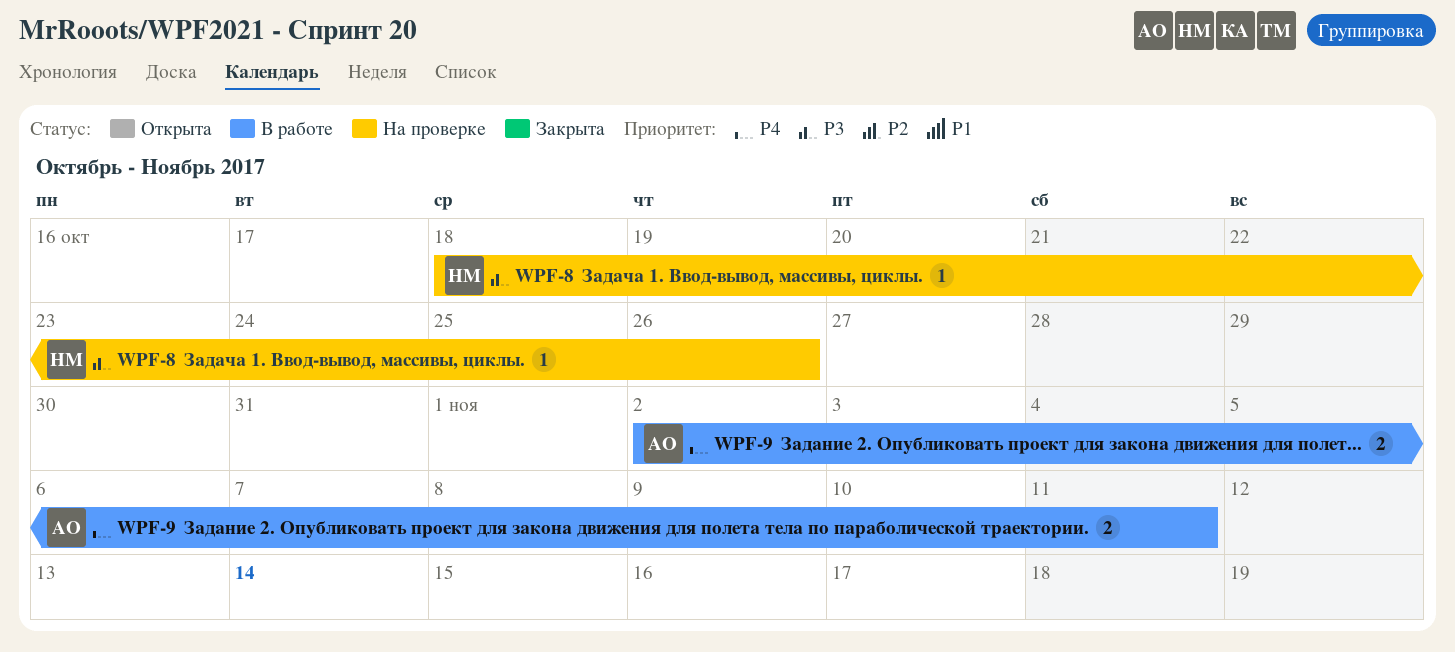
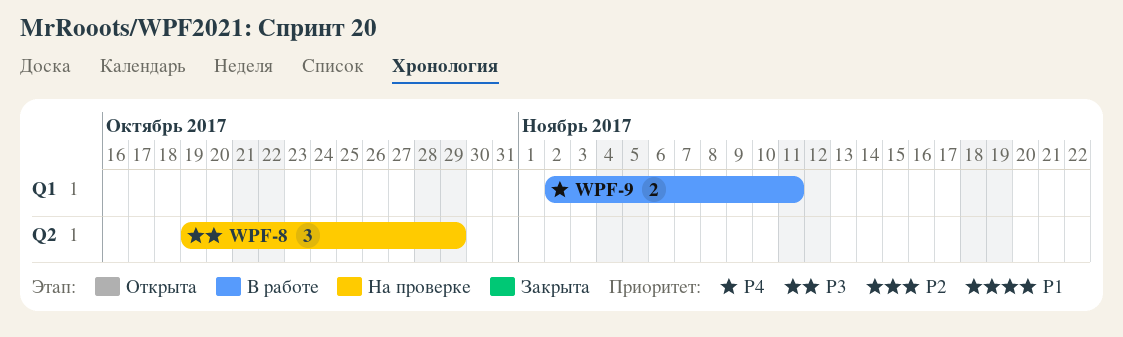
WPF-8, estimate: 1 -> 3
WPF-8, start: Oct 18 -> Oct 19
WPF-8, due: Oct 26 -> Oct 29

